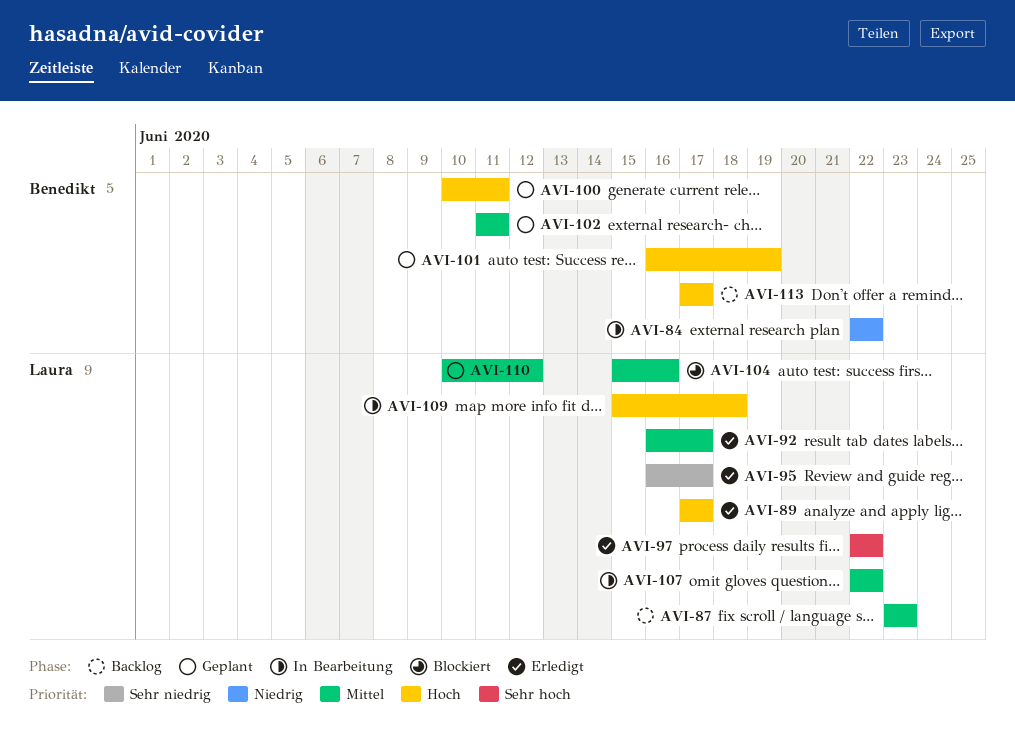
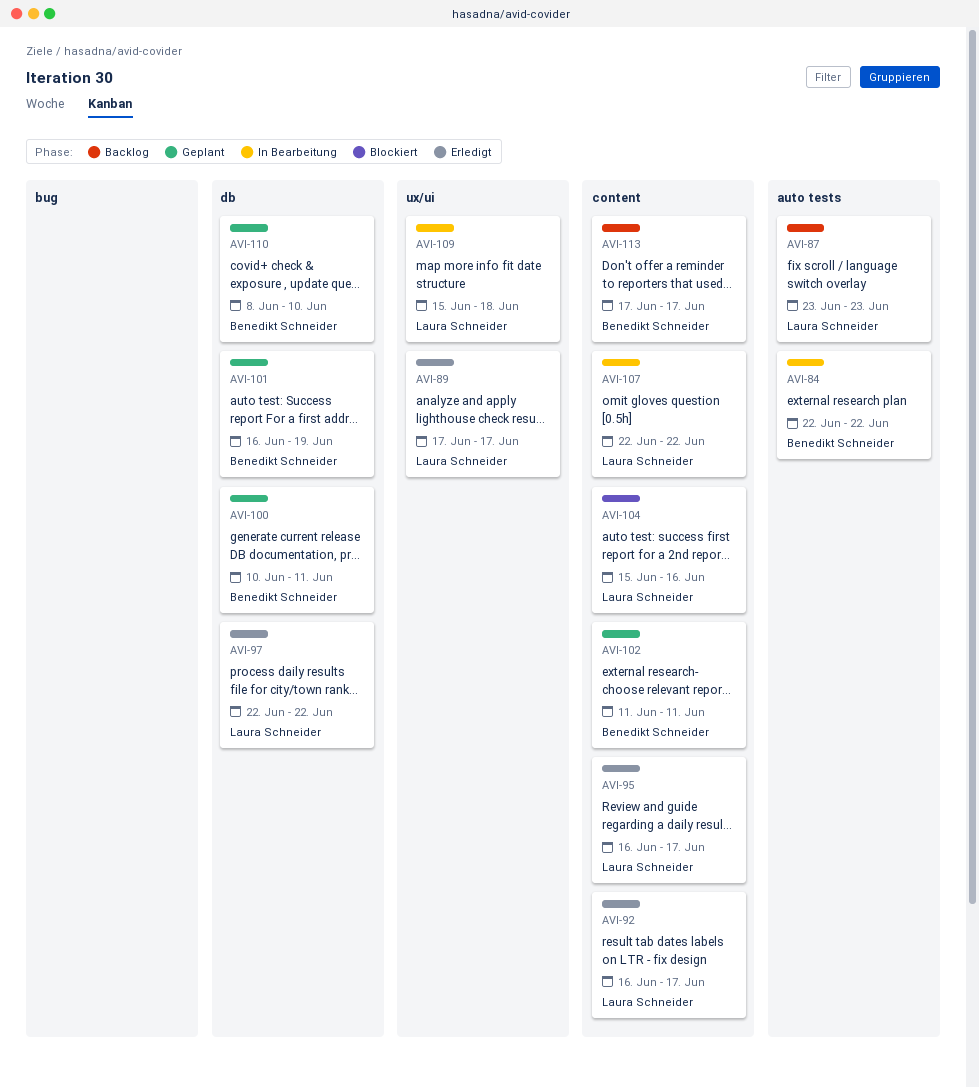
AVI-110, owner: Laura Schneider -> Benedikt Schneider
AVI-110, start: Jun 10 -> Jun 8
AVI-110, due: Jun 12 -> Jun 10

